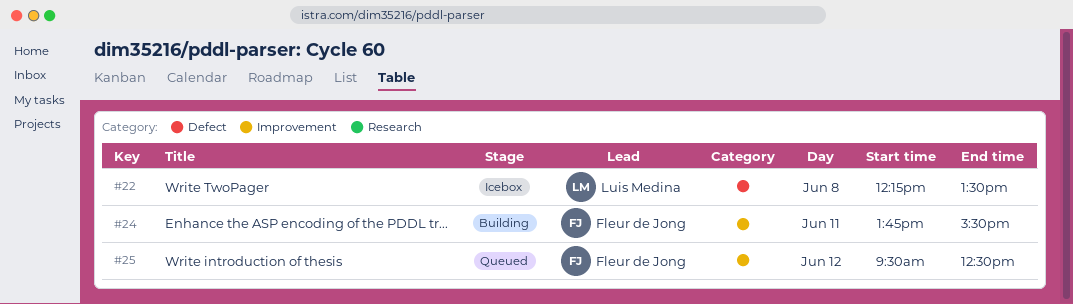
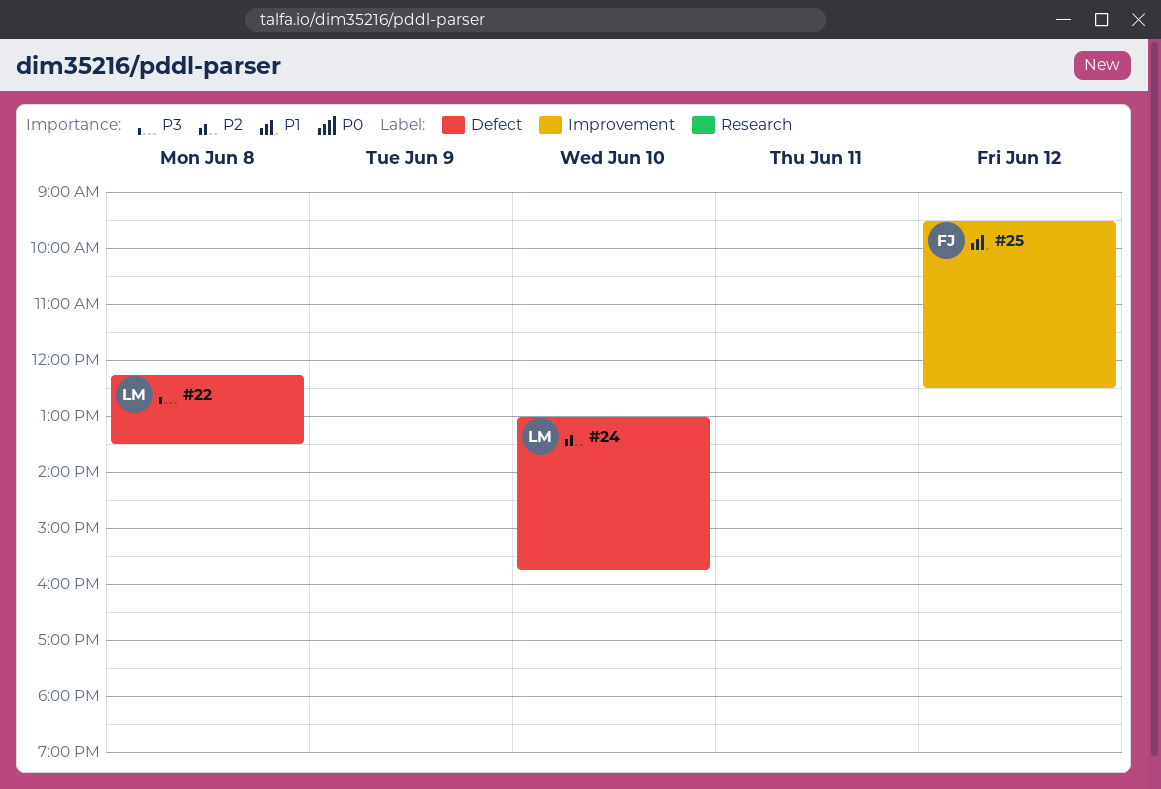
#24, owner: Fleur de Jong -> Luis Medina
#24, label: Improvement -> Defect
#24, day: Jun 11 -> Jun 10
#24, begins: 13:45 -> 13:00
#24, ends: 15:30 -> 15:45

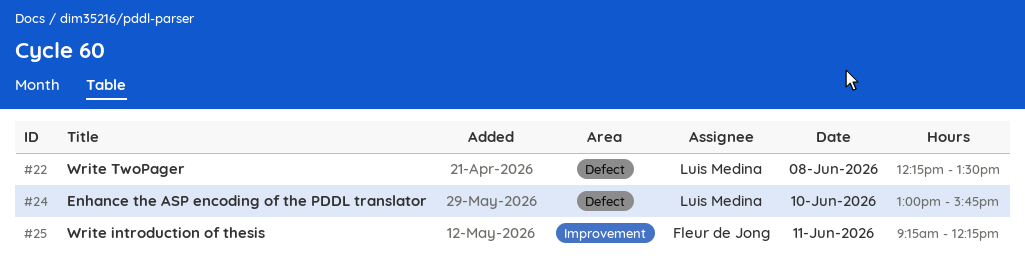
#25, day: Jun 12 -> Jun 11
#25, begins: 09:30 -> 09:15
#25, ends: 12:30 -> 12:15

